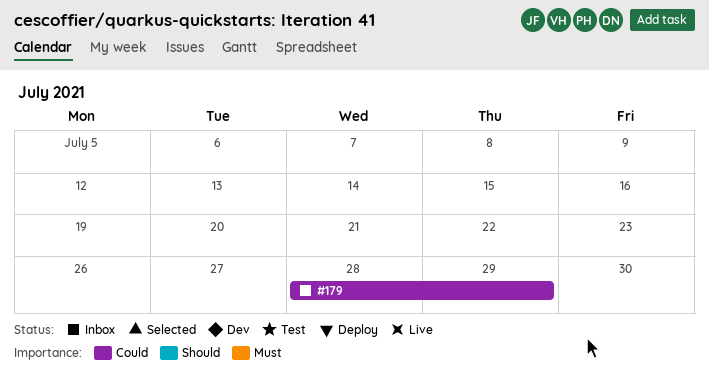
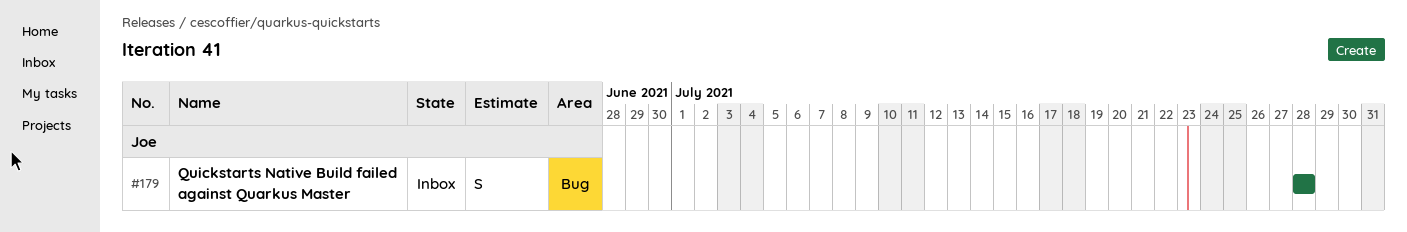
#179, due: Jul 29 -> Jul 28

